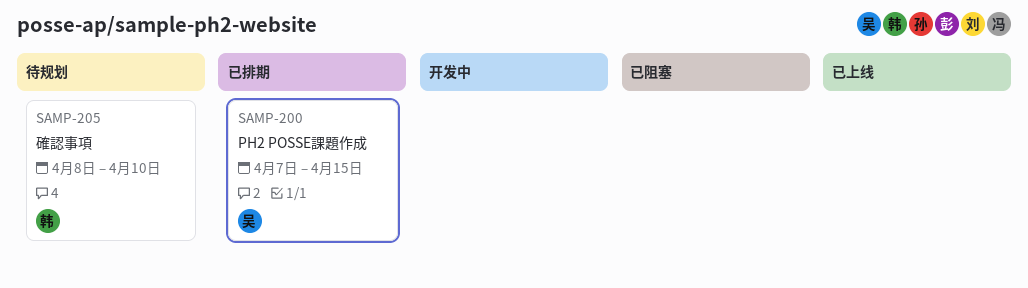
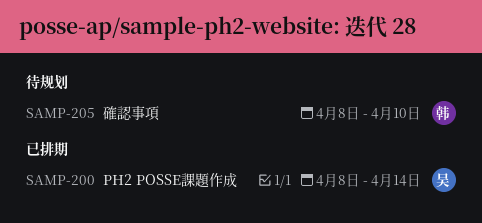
SAMP-200, start: Apr 7 -> Apr 8
SAMP-200, due: Apr 15 -> Apr 14

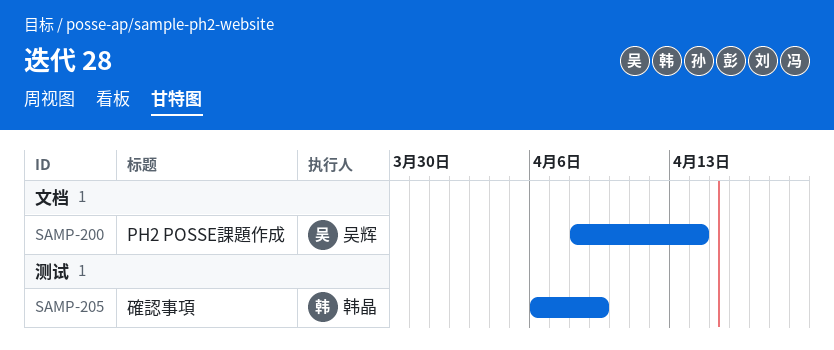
SAMP-205, start: Apr 8 -> Apr 6
SAMP-205, due: Apr 10 -> Apr 9

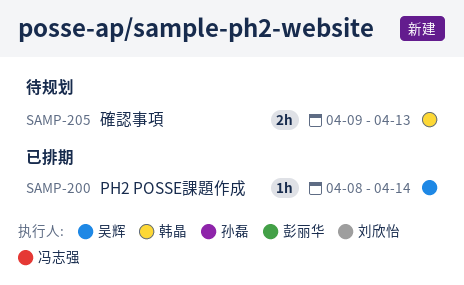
SAMP-205, start: Apr 6 -> Apr 9
SAMP-205, due: Apr 9 -> Apr 13

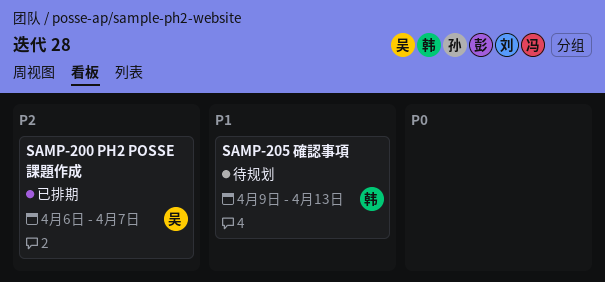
SAMP-200, start: Apr 8 -> Apr 6
SAMP-200, due: Apr 14 -> Apr 7

